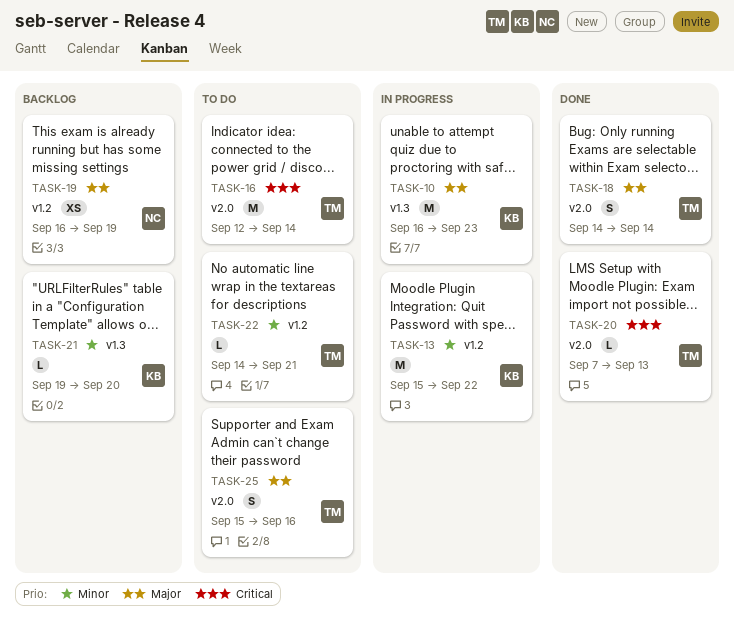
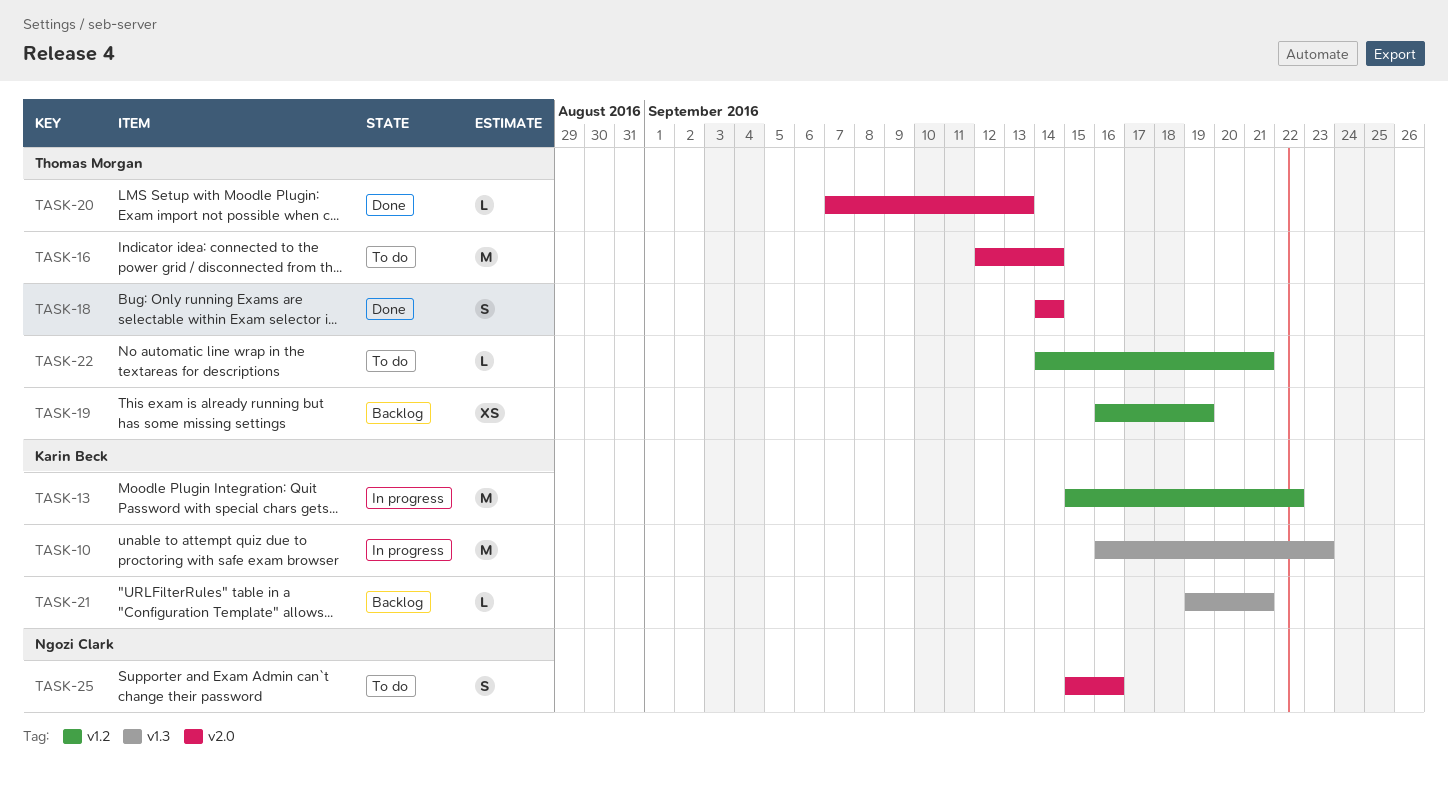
TASK-19, owner: Ngozi Clark -> Thomas Morgan
TASK-21, due: Sep 20 -> Sep 21
TASK-25, owner: Thomas Morgan -> Ngozi Clark

